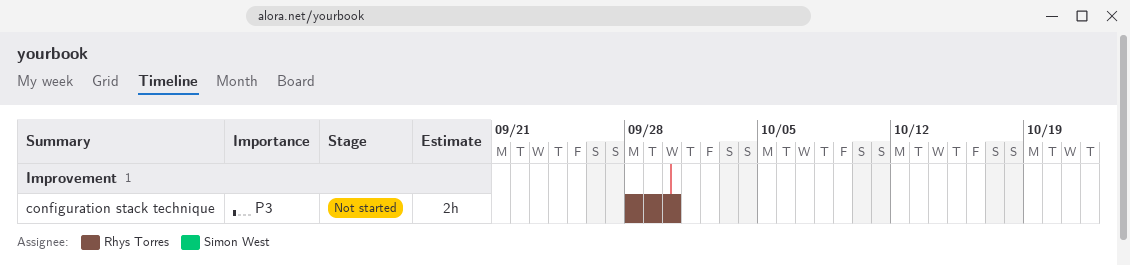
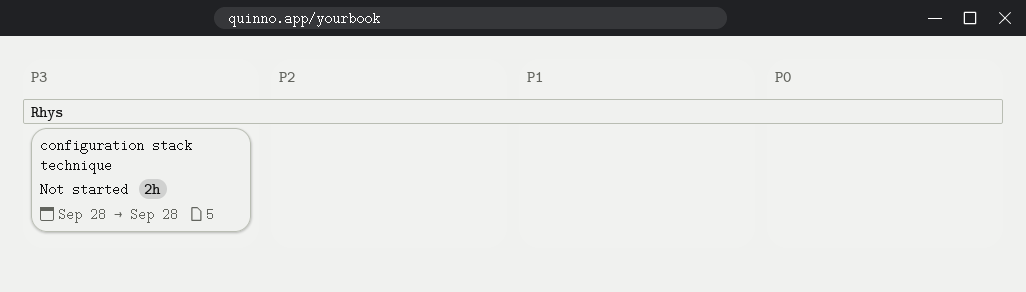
configuration stack technique, due: Sep 30 -> Sep 28

